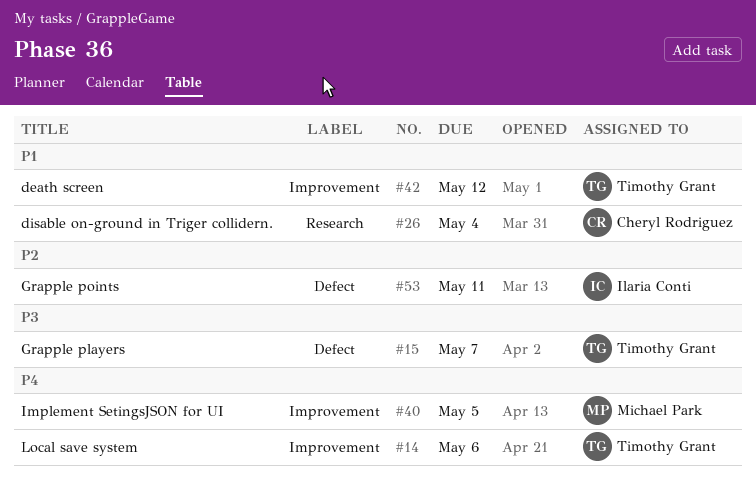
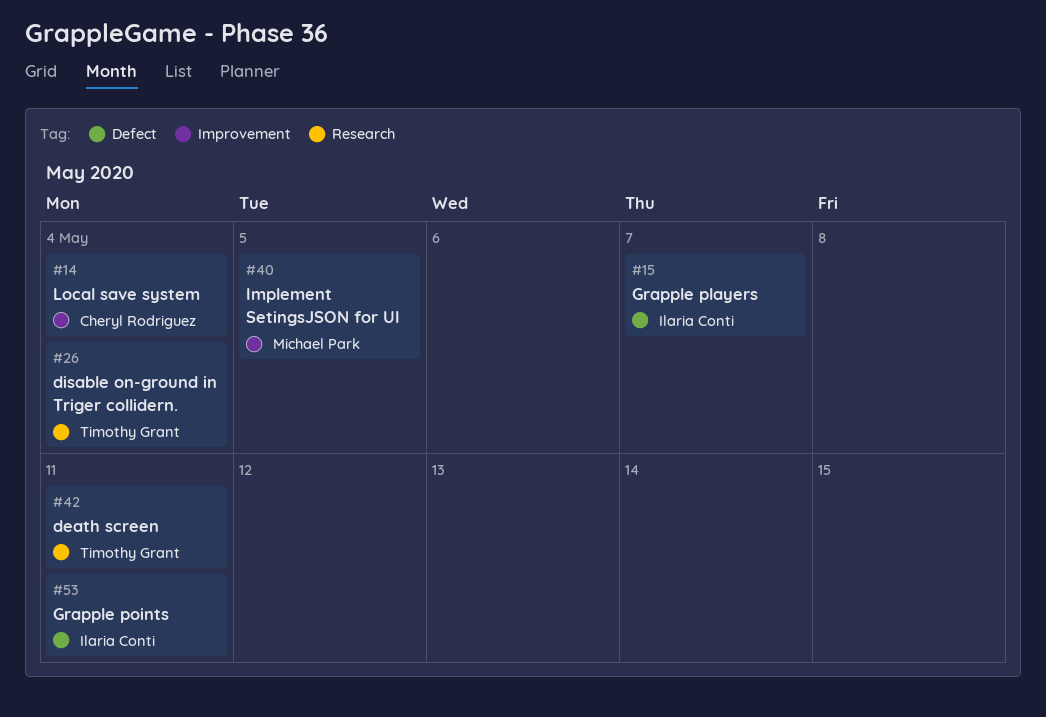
#14, owner: Timothy Grant -> Cheryl Rodriguez
#14, due: May 6 -> May 4
#15, owner: Timothy Grant -> Ilaria Conti
#26, owner: Cheryl Rodriguez -> Timothy Grant
#42, label: Improvement -> Research
#42, due: May 12 -> May 11

